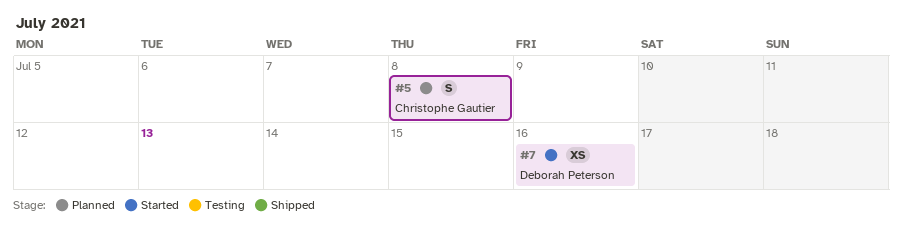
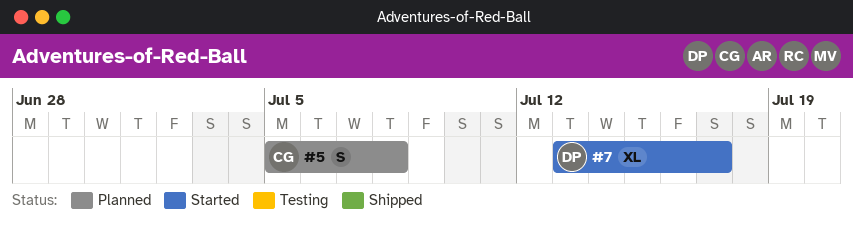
#7, estimate: XS -> XL
#7, due: Jul 16 -> Jul 17

